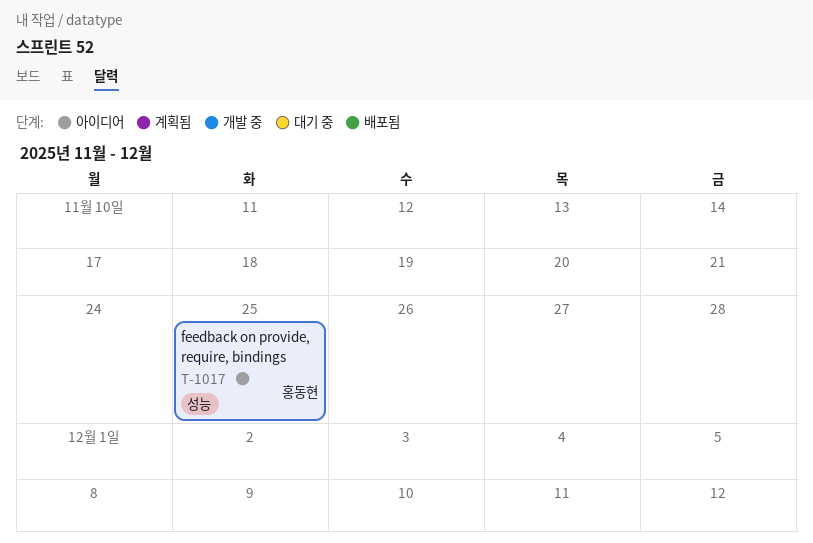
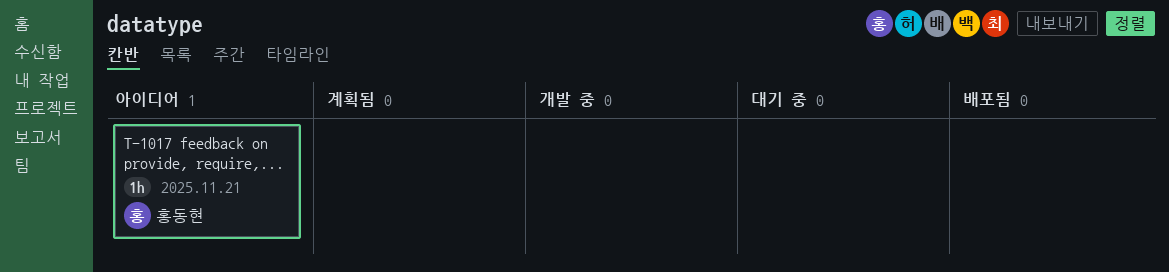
T-1017, due: Nov 25 -> Nov 21

